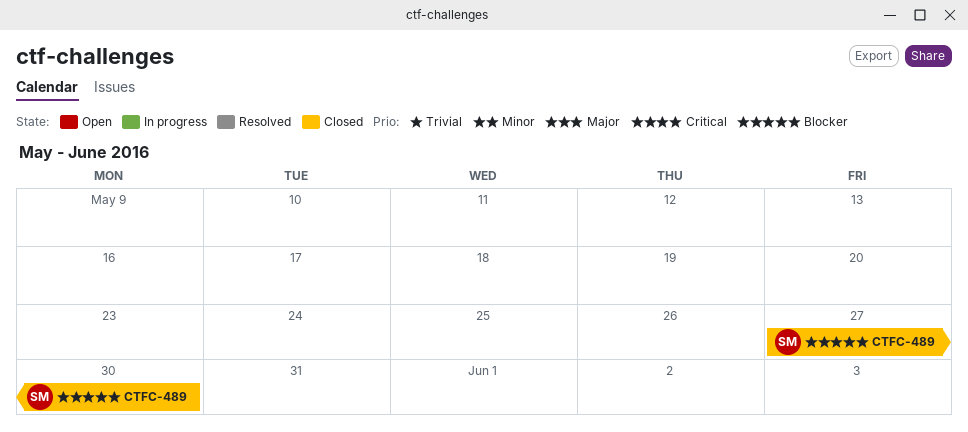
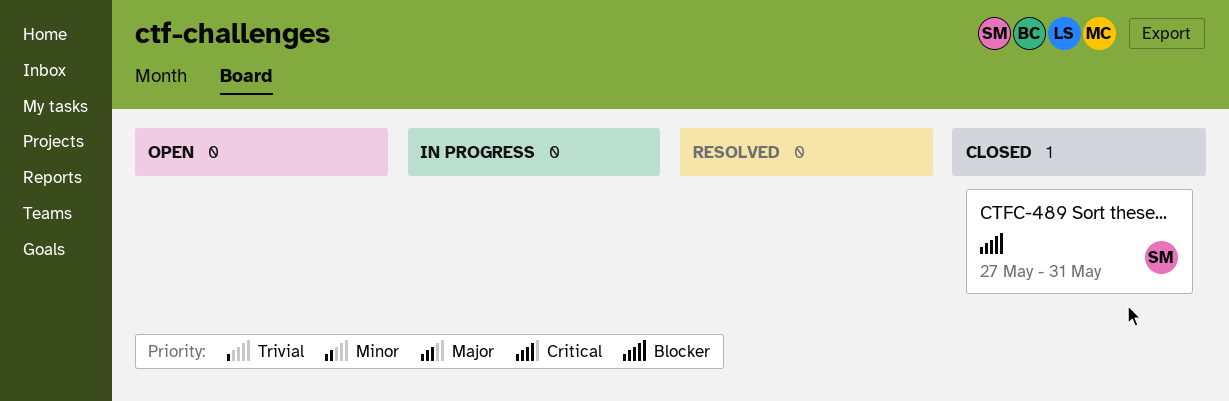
CTFC-489, due: May 30 -> May 31

